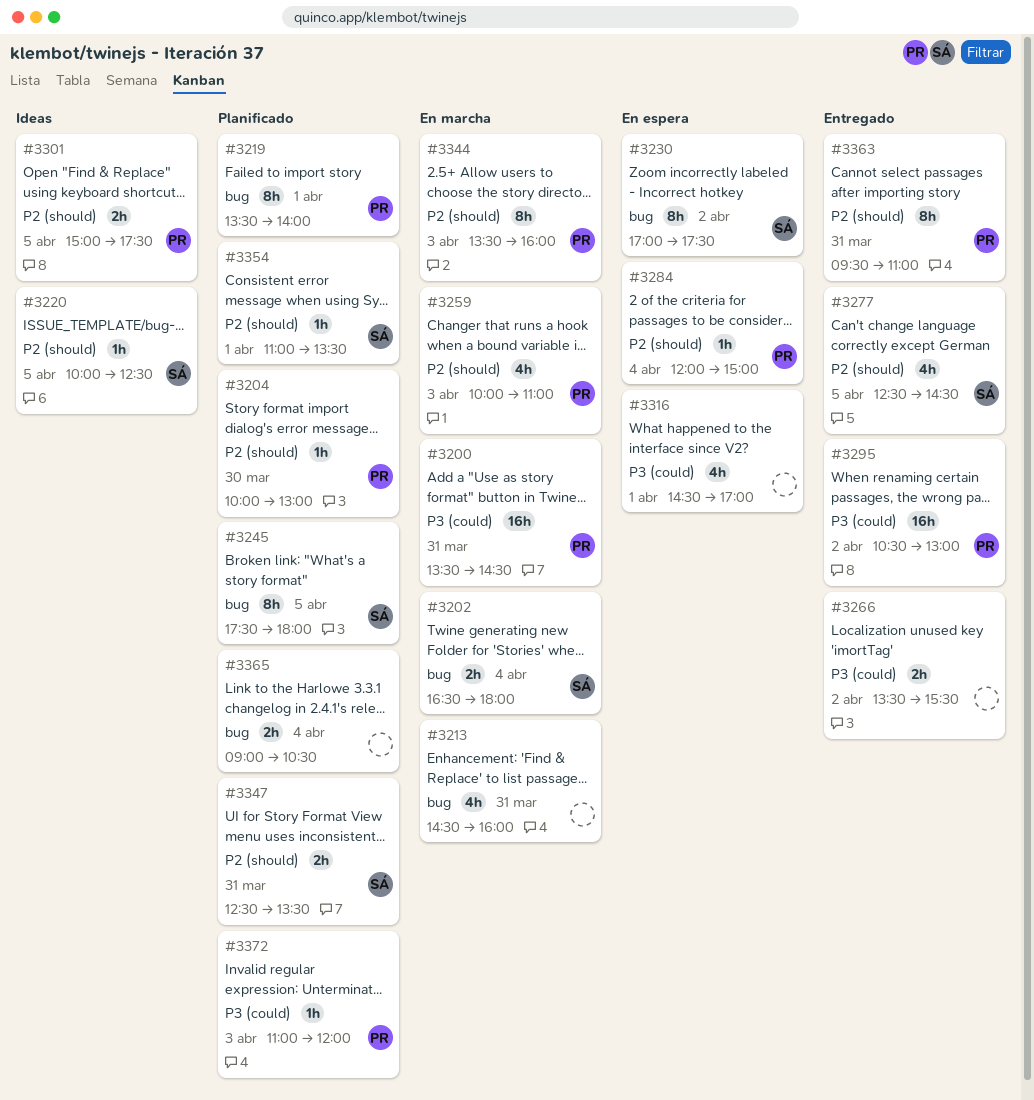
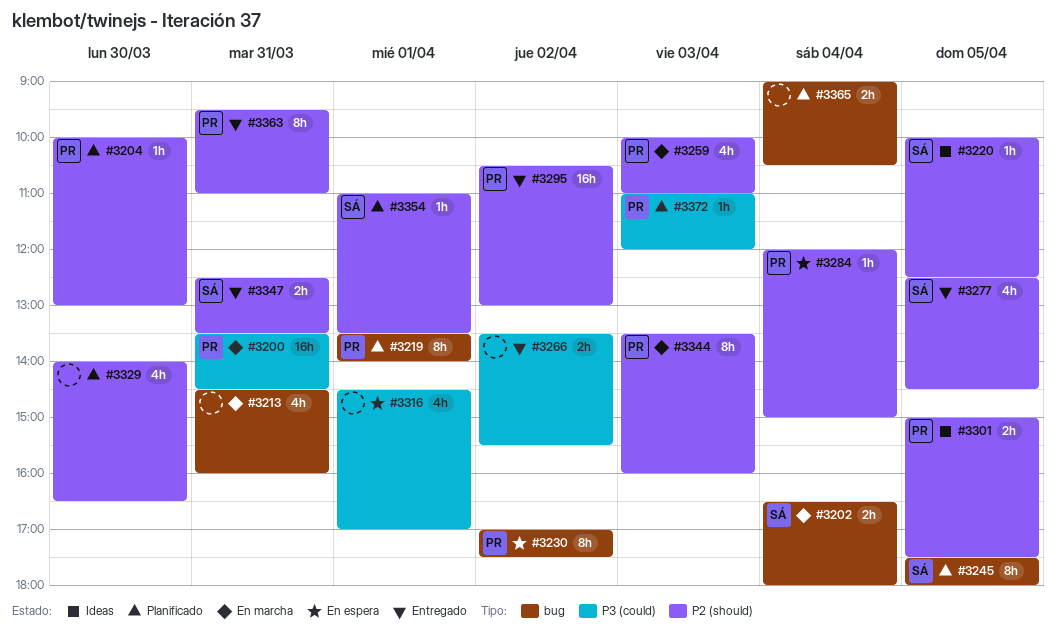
#3230, owner: SÁ -> PR
#3295, label: P3 (could) -> P2 (should)
#3329: none -> present
#3347, status: Planificado -> Entregado

